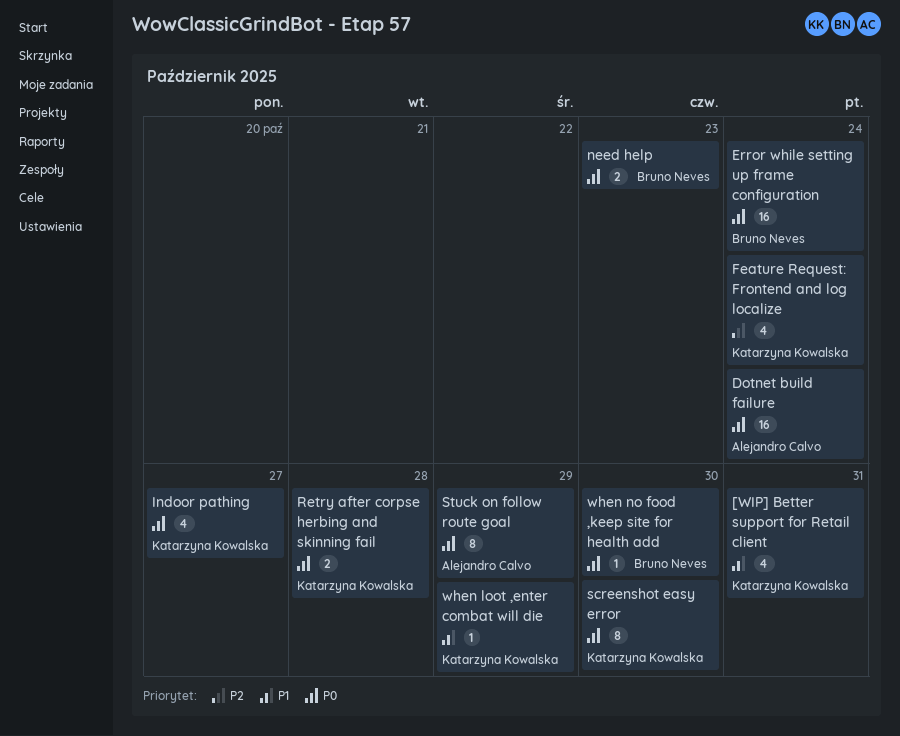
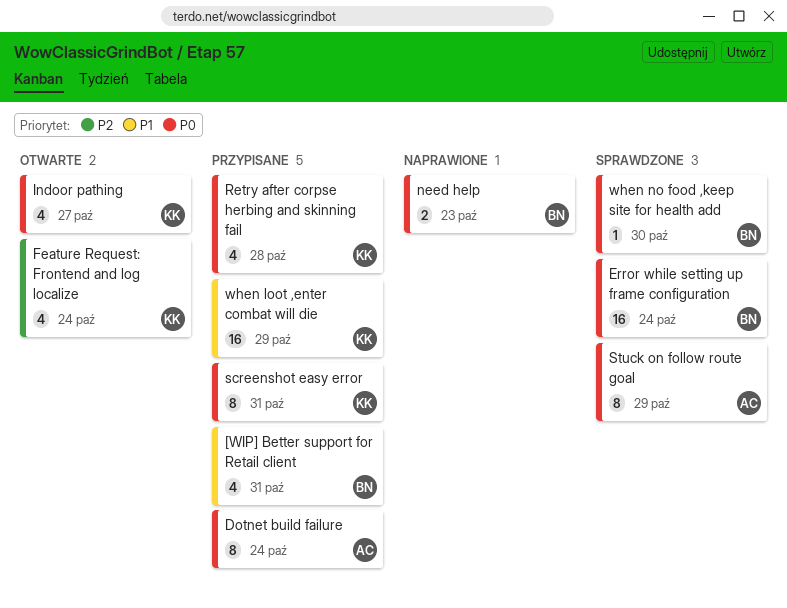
[WIP] Better support for Retail client, owner: Katarzyna Kowalska -> Bruno Neves
Dotnet build failure, estimate: 16 -> 8
Retry after corpse herbing and skinning fail, estimate: 2 -> 4
screenshot easy error, due: Oct 30 -> Oct 31
when loot ,enter combat will die, estimate: 1 -> 16

